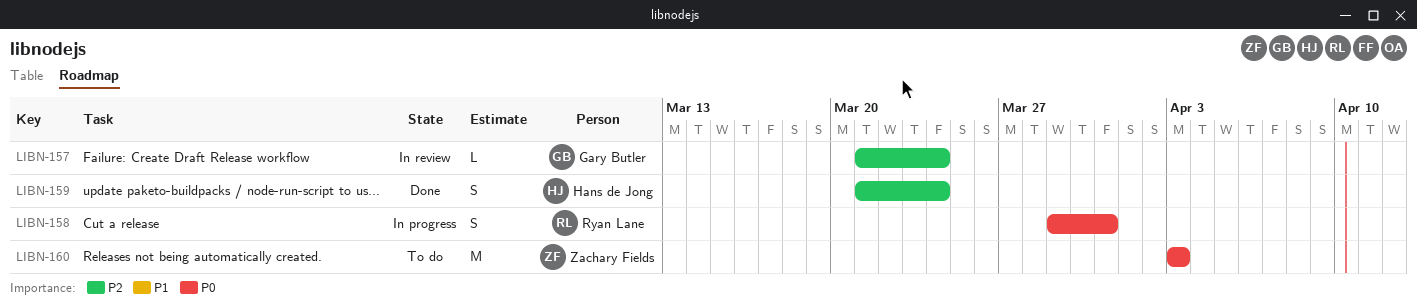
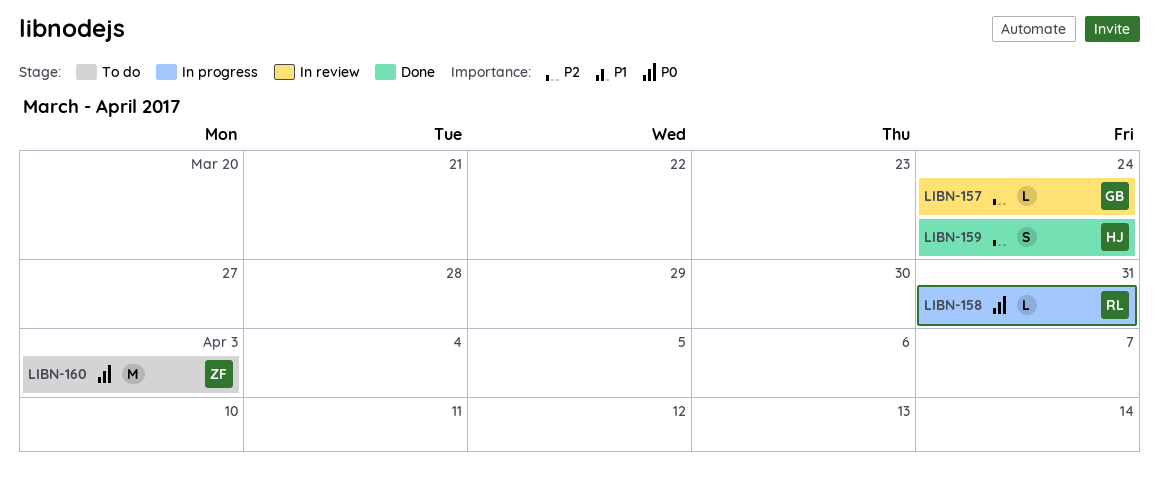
LIBN-158, estimate: S -> L

